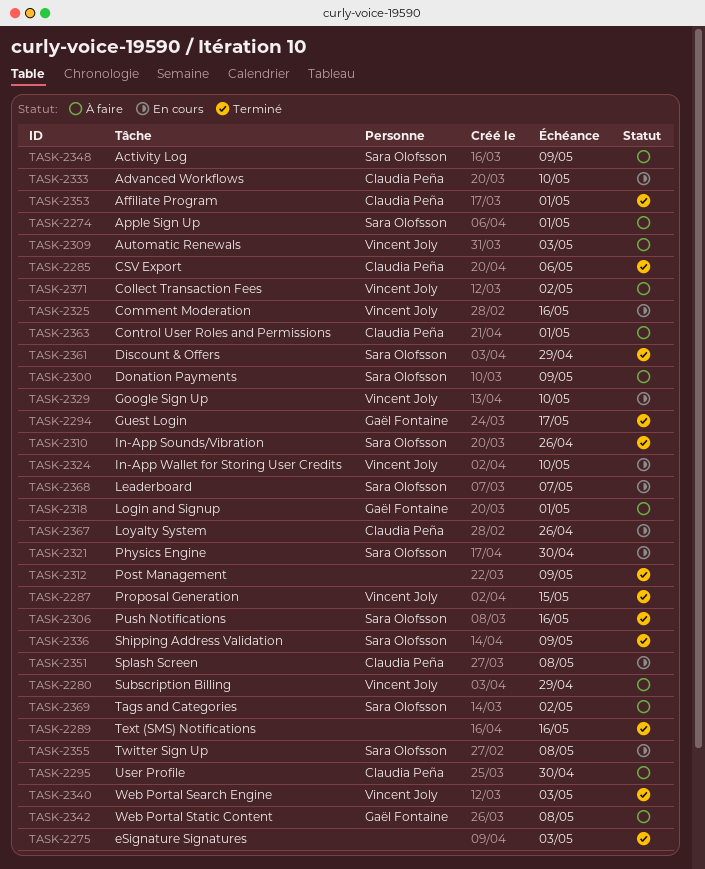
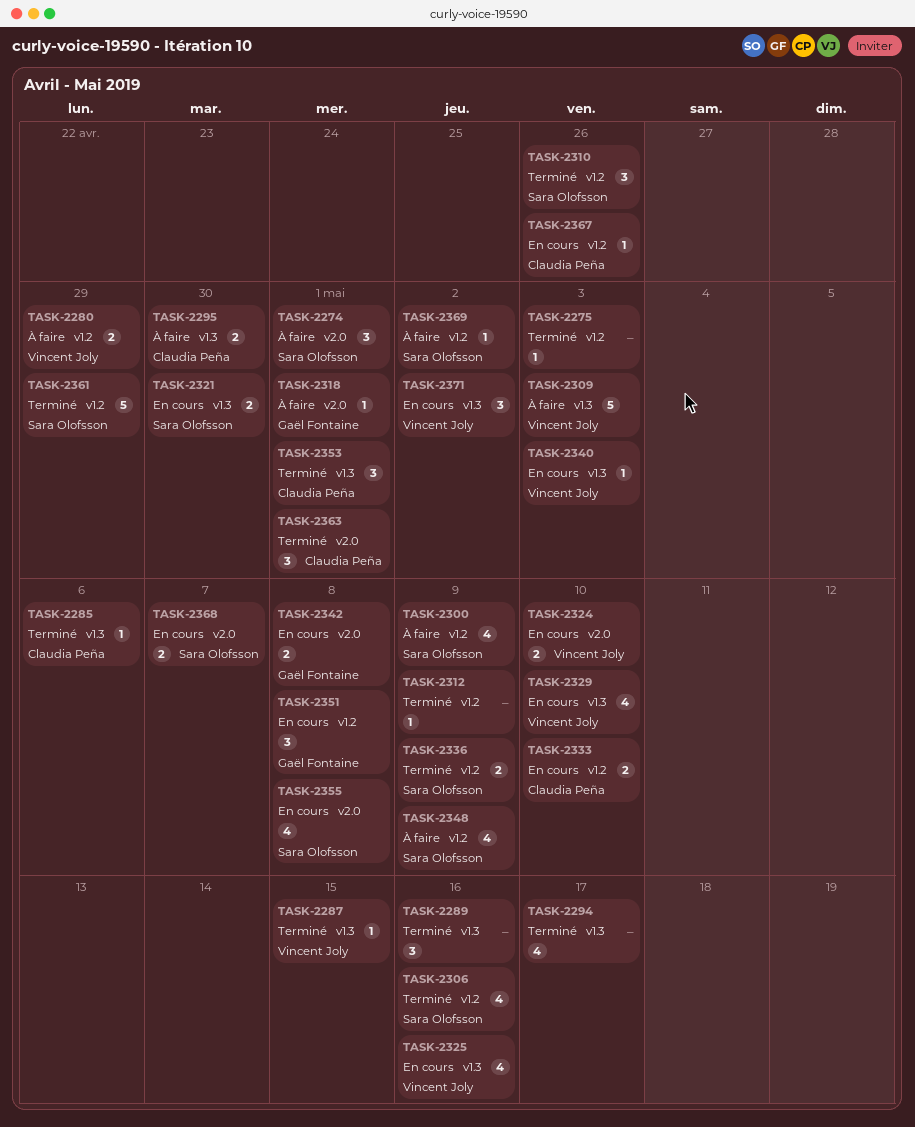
TASK-2294, owner: Gaël Fontaine -> none
TASK-2340, status: Terminé -> En cours
TASK-2342, status: À faire -> En cours
TASK-2351, owner: Claudia Peña -> Gaël Fontaine
TASK-2363, status: À faire -> Terminé
TASK-2371, status: À faire -> En cours

